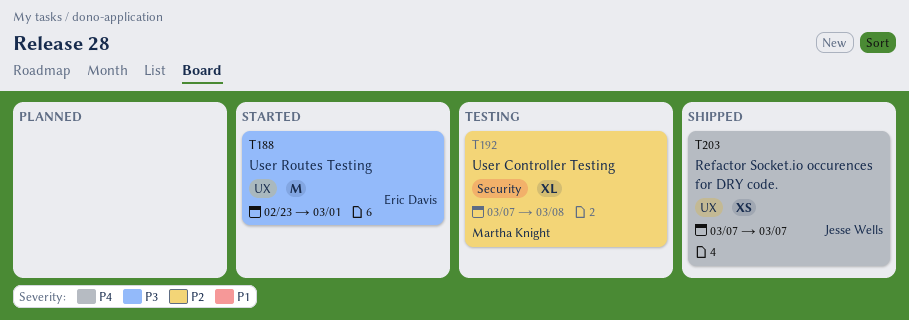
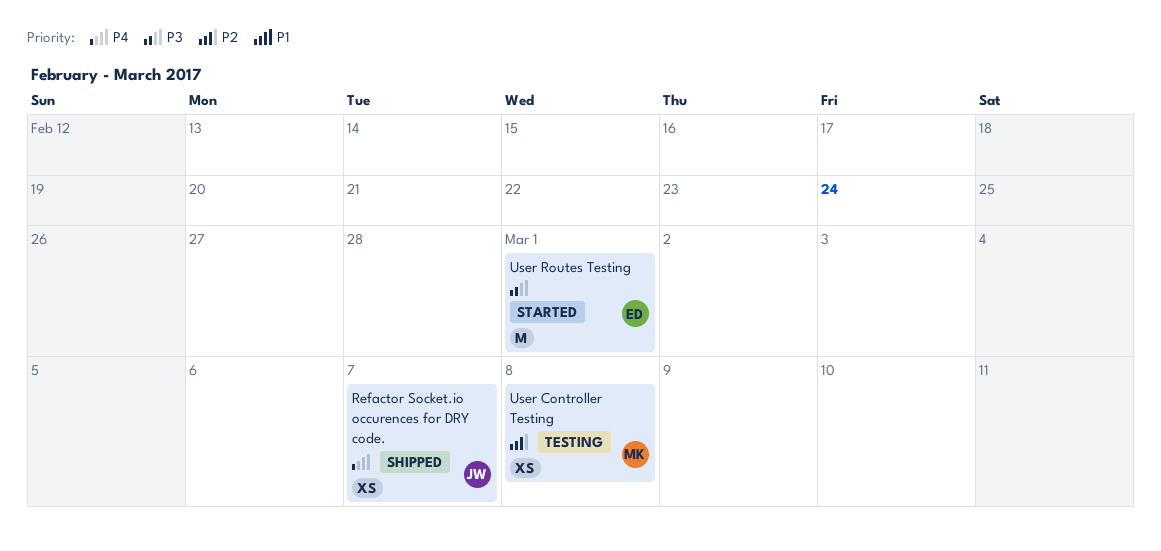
User Controller Testing, estimate: XL -> XS

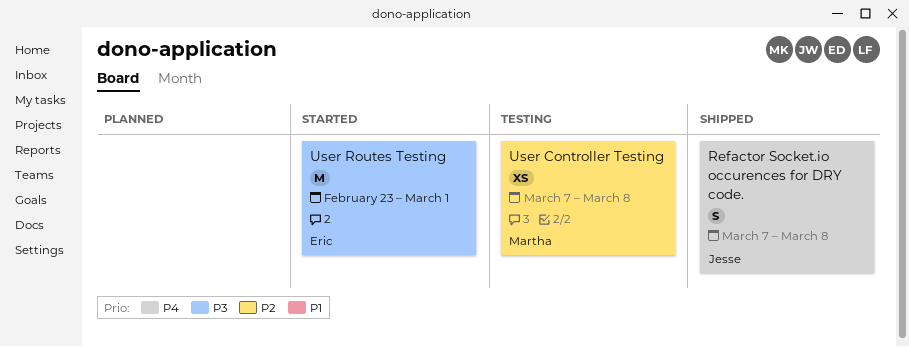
Refactor Socket.io occurences for DRY code., estimate: XS -> S
Refactor Socket.io occurences for DRY code., due: Mar 7 -> Mar 8

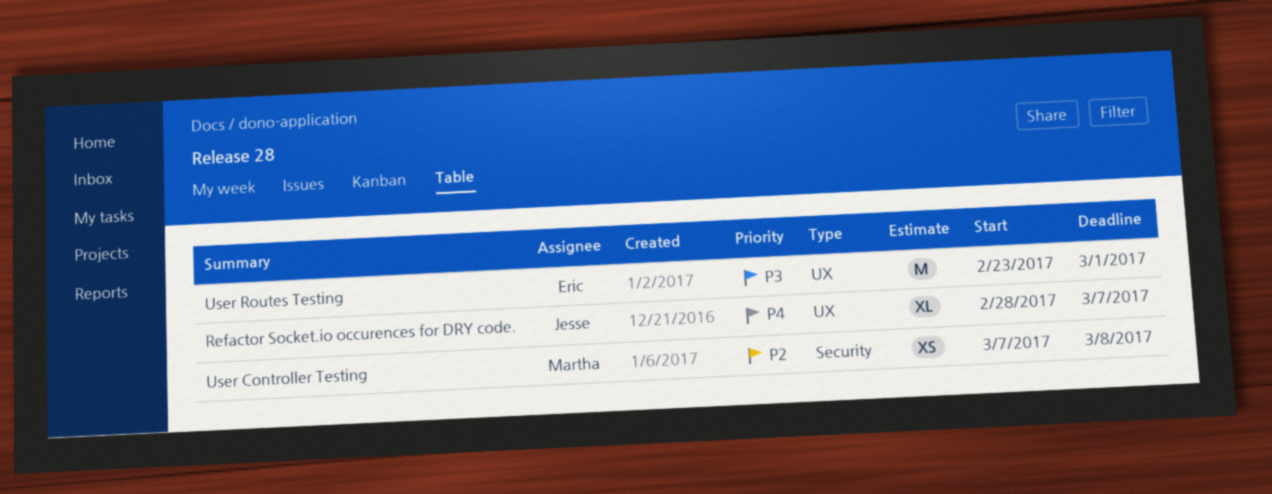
Refactor Socket.io occurences for DRY code., estimate: S -> XL
Refactor Socket.io occurences for DRY code., start: Mar 7 -> Feb 28
Refactor Socket.io occurences for DRY code., due: Mar 8 -> Mar 7

